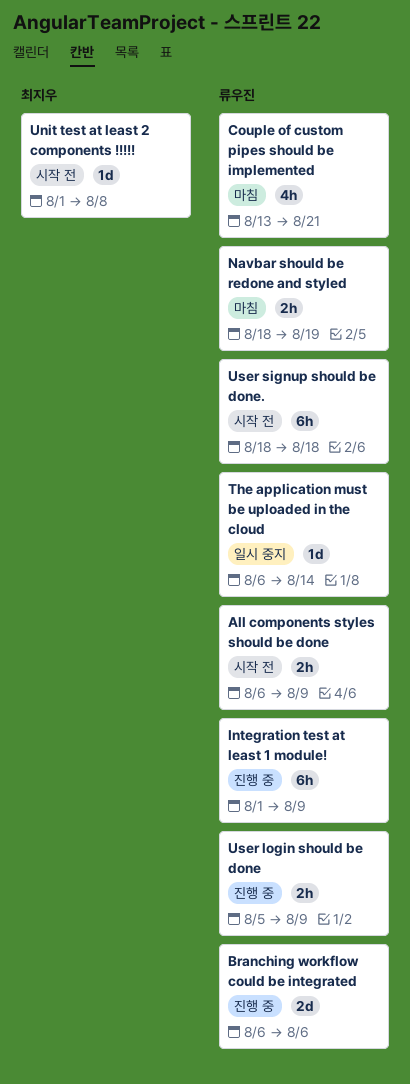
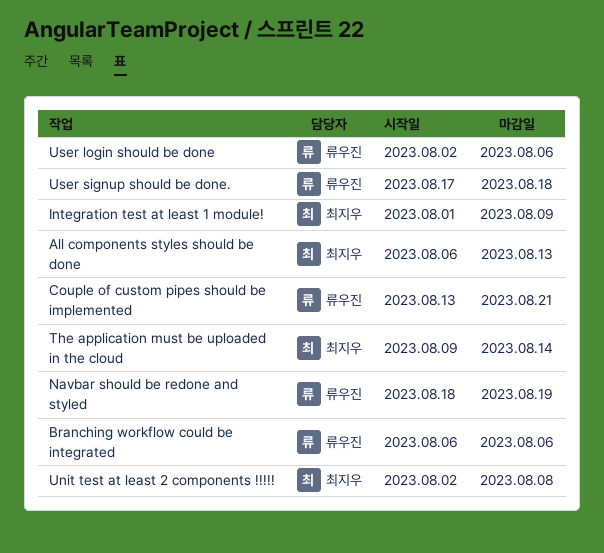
All components styles should be done, owner: 류우진 -> 최지우
All components styles should be done, due: Aug 9 -> Aug 13
Integration test at least 1 module!, owner: 류우진 -> 최지우
The application must be uploaded in the cloud, owner: 류우진 -> 최지우
The application must be uploaded in the cloud, start: Aug 6 -> Aug 9
Unit test at least 2 components !!!!!, start: Aug 1 -> Aug 2
User login should be done, start: Aug 5 -> Aug 2
User login should be done, due: Aug 9 -> Aug 6
User signup should be done., start: Aug 18 -> Aug 17

